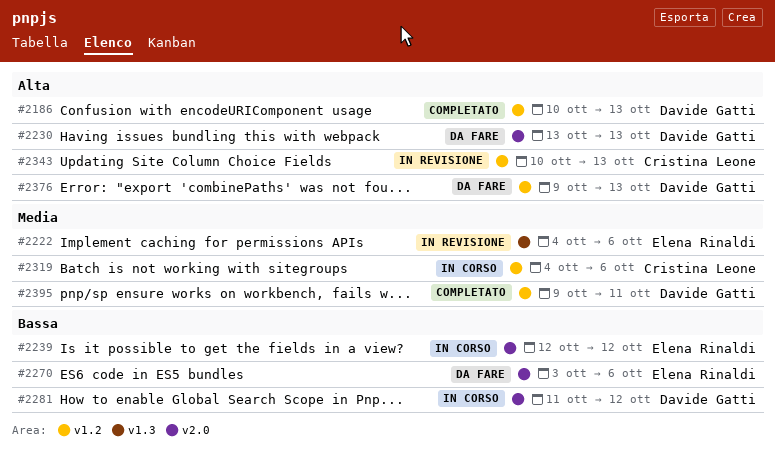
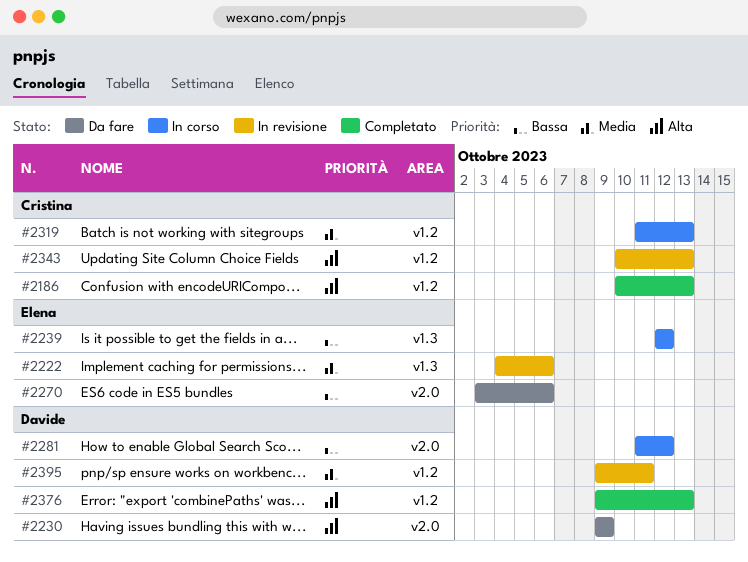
#2186, owner: Davide Gatti -> Cristina Leone
#2230, start: Oct 13 -> Oct 9
#2230, due: Oct 13 -> Oct 9
#2239, label: v2.0 -> v1.3
#2319, start: Oct 4 -> Oct 11
#2319, due: Oct 6 -> Oct 13
#2376, status: Da fare -> Completato
#2395, status: Completato -> In revisione

